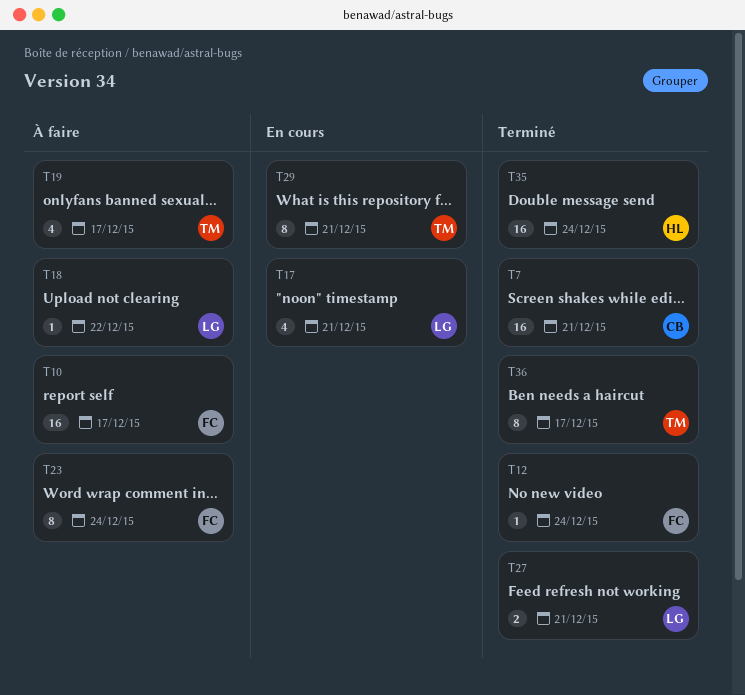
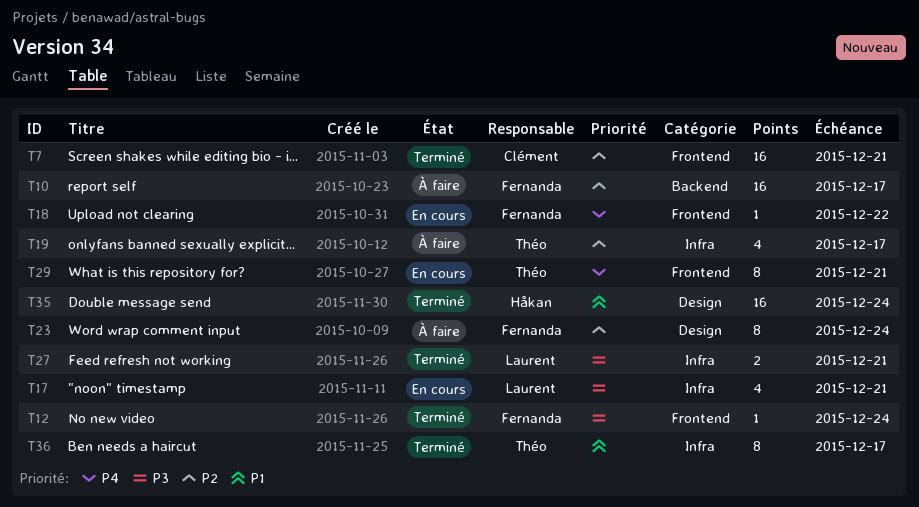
T18, status: À faire -> En cours
T18, owner: Laurent -> Fernanda

